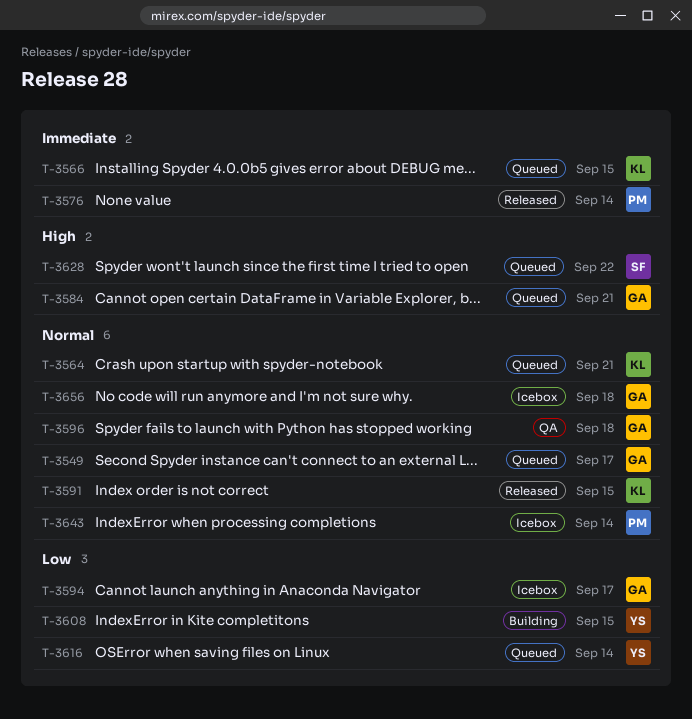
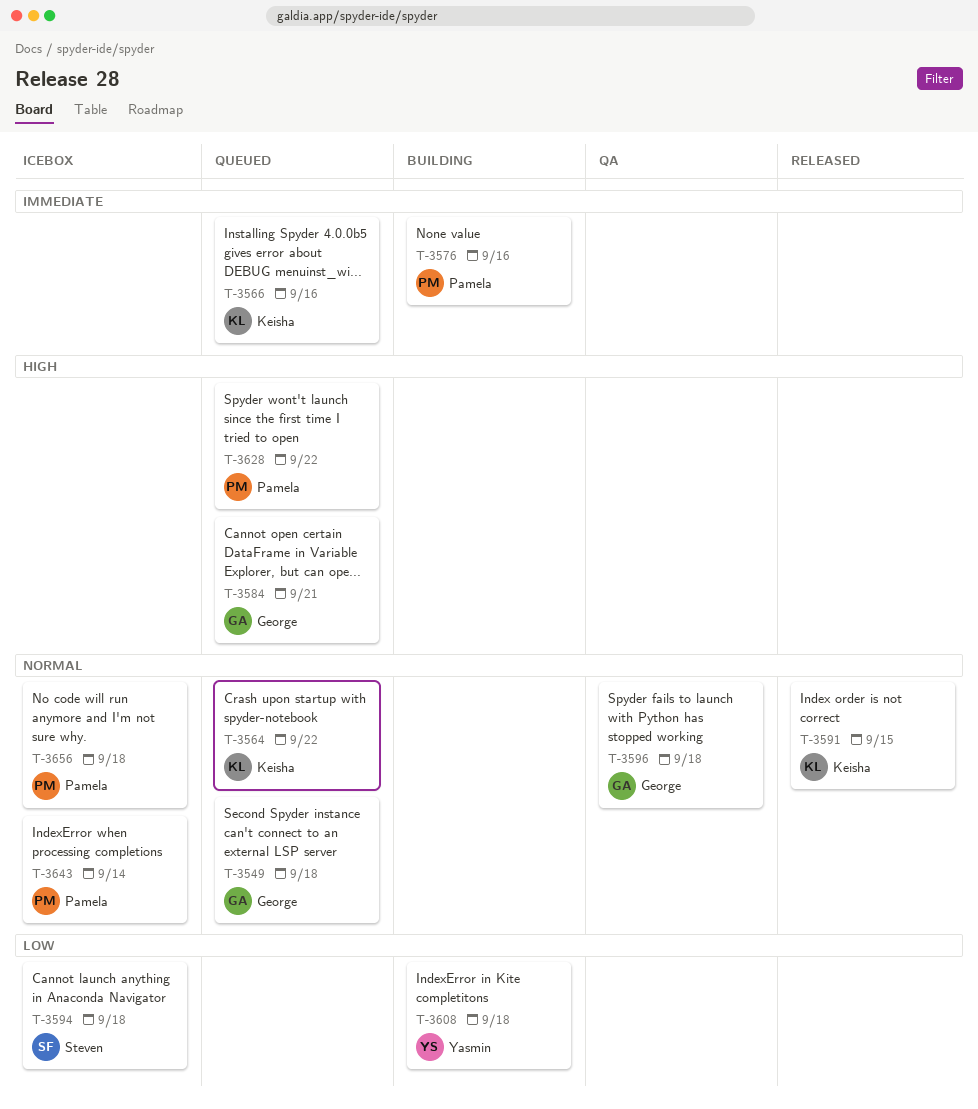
T-3549, due: Sep 17 -> Sep 18
T-3564, due: Sep 21 -> Sep 22
T-3566, due: Sep 15 -> Sep 16
T-3576, status: Released -> Building
T-3576, due: Sep 14 -> Sep 16
T-3594, owner: George -> Steven
T-3594, due: Sep 17 -> Sep 18
T-3608, due: Sep 15 -> Sep 18
T-3616: present -> none
T-3628, owner: Steven -> Pamela
T-3656, owner: George -> Pamela

